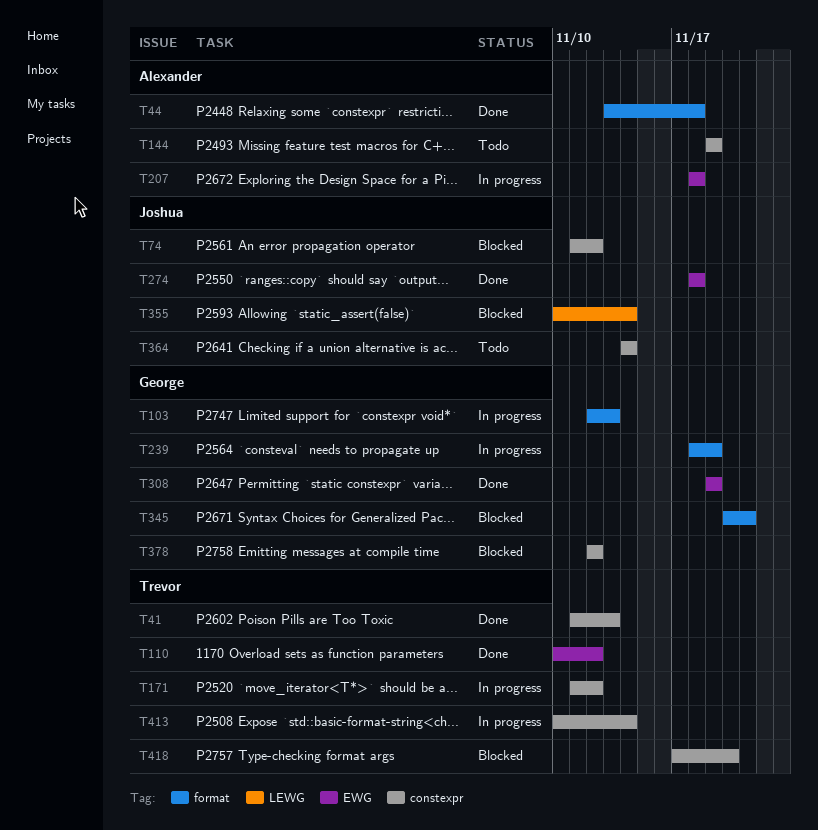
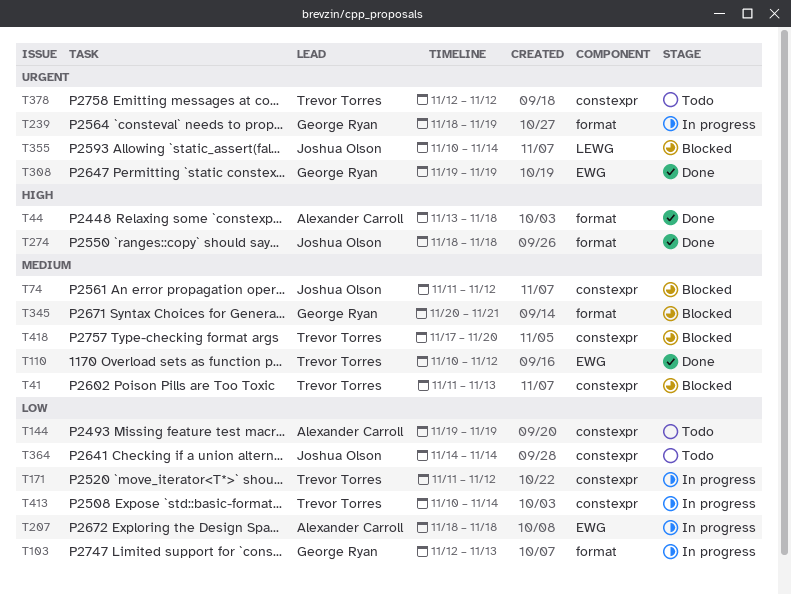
T41, status: Done -> Blocked
T274, label: EWG -> format
T378, status: Blocked -> Todo
T378, owner: George Ryan -> Trevor Torres

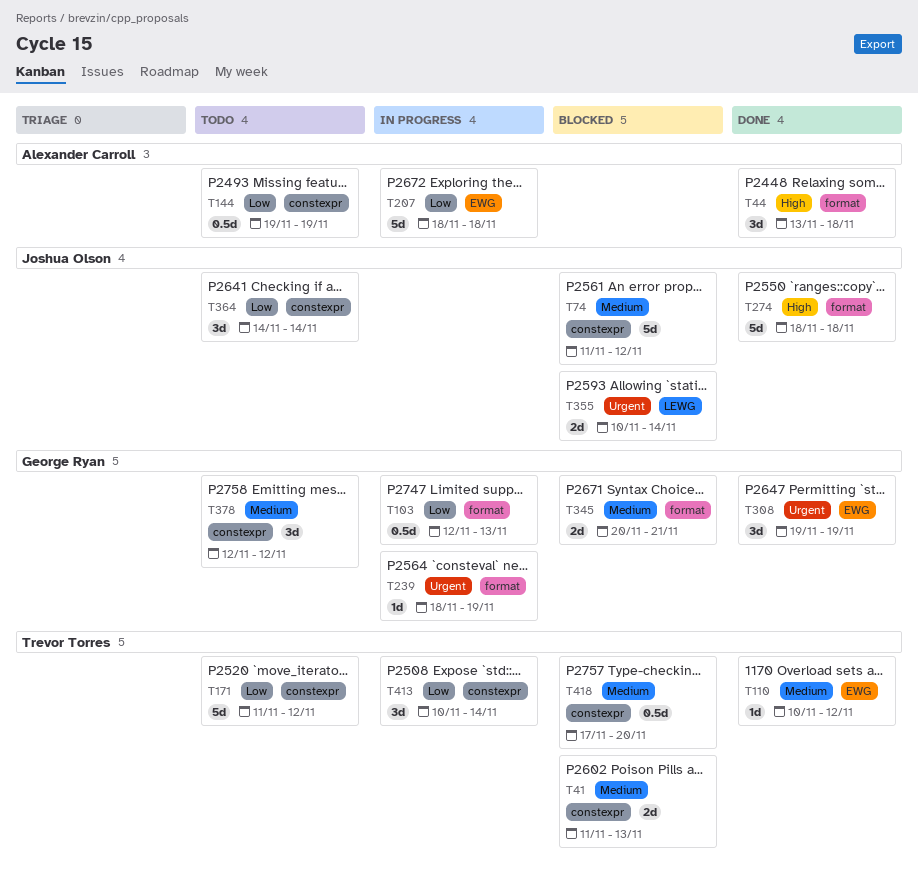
T171, status: In progress -> Todo
T378, owner: Trevor Torres -> George Ryan
T378, priority: Urgent -> Medium

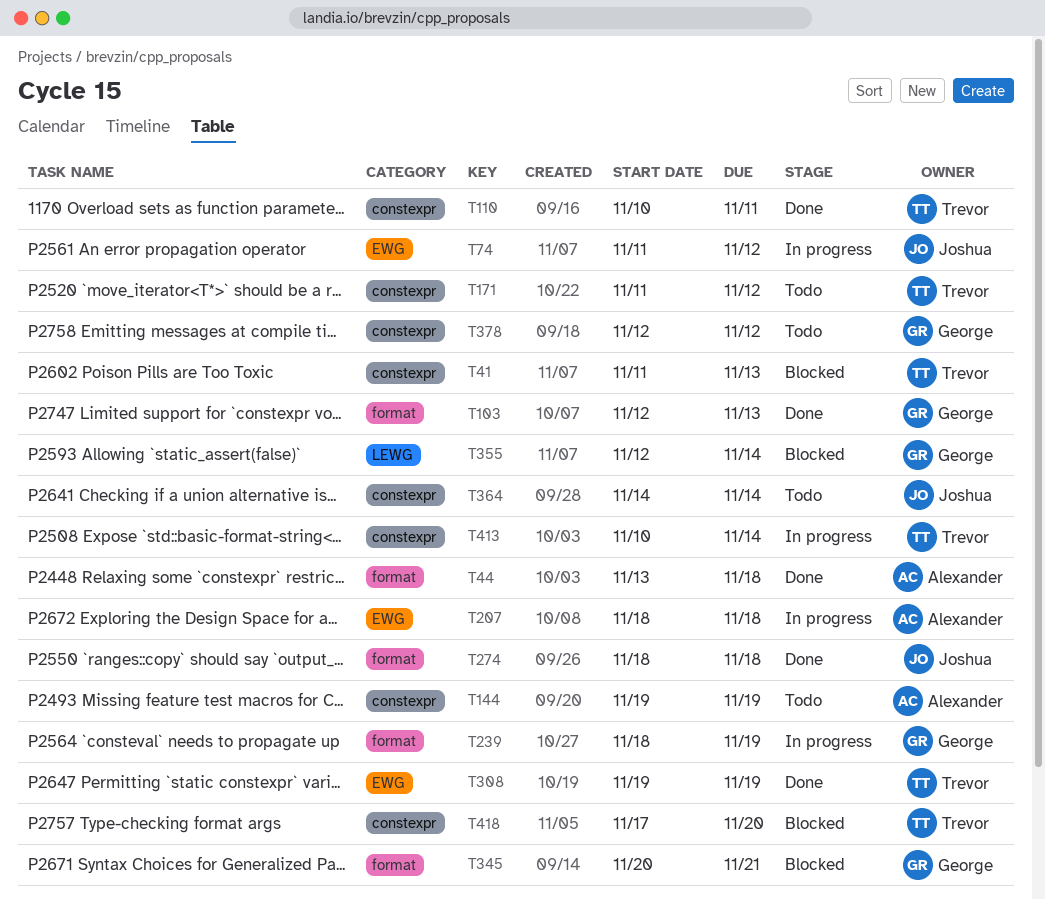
T74, status: Blocked -> In progress
T74, label: constexpr -> EWG
T103, status: In progress -> Done
T110, label: EWG -> constexpr
T110, due: Nov 12 -> Nov 11
T308, owner: George Ryan -> Trevor Torres
T355, owner: Joshua Olson -> George Ryan
T355, start: Nov 10 -> Nov 12

